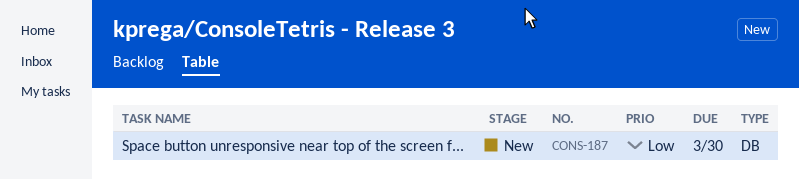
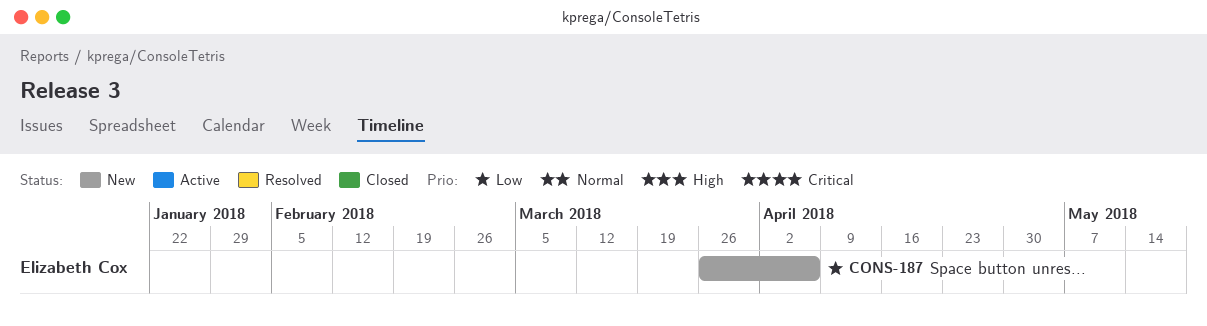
CONS-187, due: Mar 30 -> Apr 6

